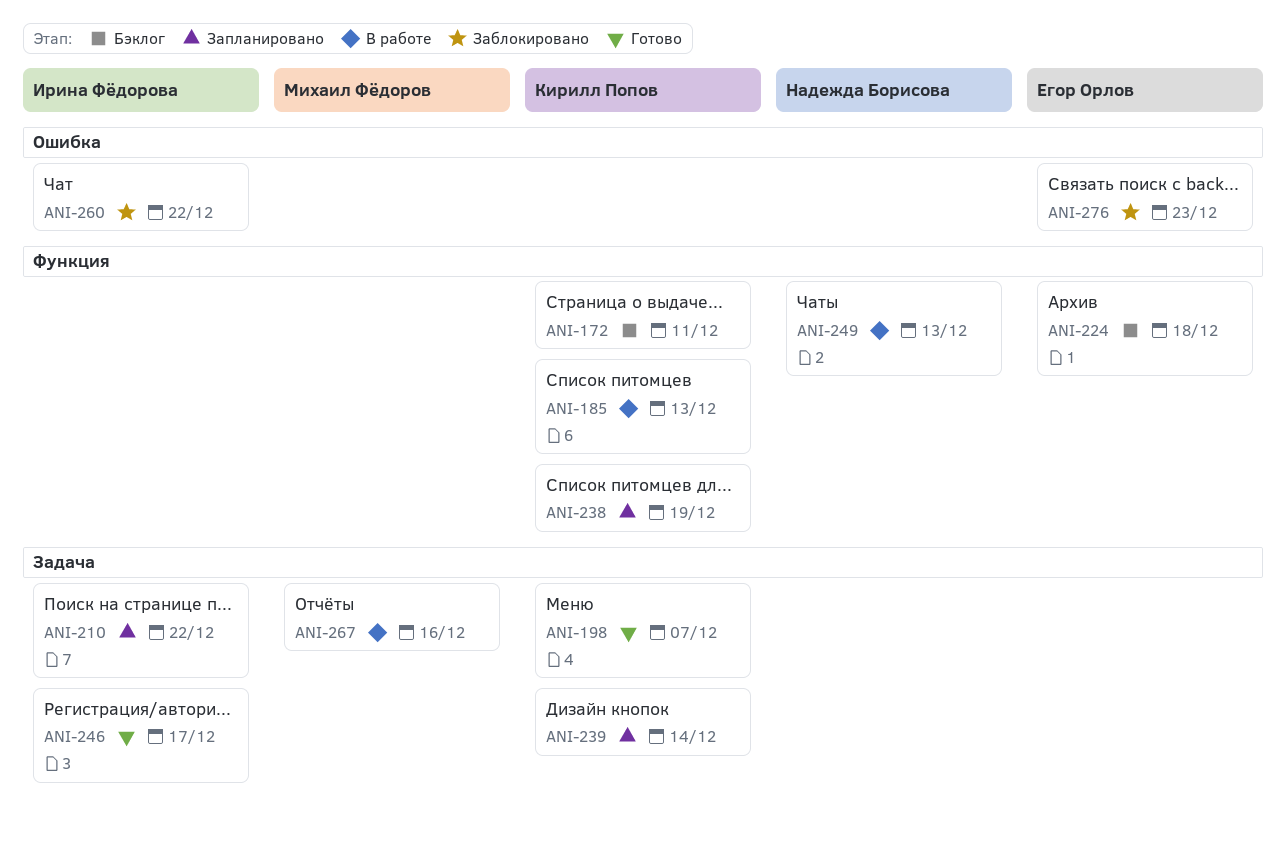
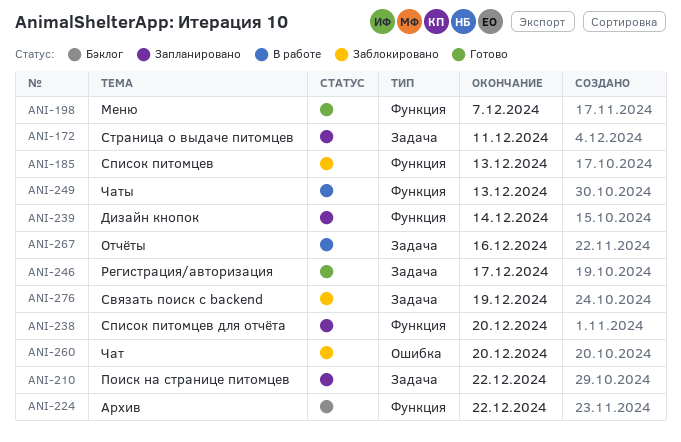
ANI-172, status: Бэклог -> Запланировано
ANI-172, label: Функция -> Задача
ANI-185, status: В работе -> Заблокировано
ANI-198, label: Задача -> Функция
ANI-224, due: Dec 18 -> Dec 22
ANI-238, due: Dec 19 -> Dec 20
ANI-239, label: Задача -> Функция
ANI-260, due: Dec 22 -> Dec 20
ANI-276, label: Ошибка -> Задача
ANI-276, due: Dec 23 -> Dec 19

